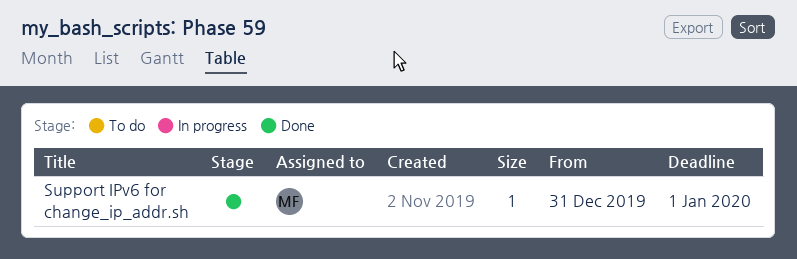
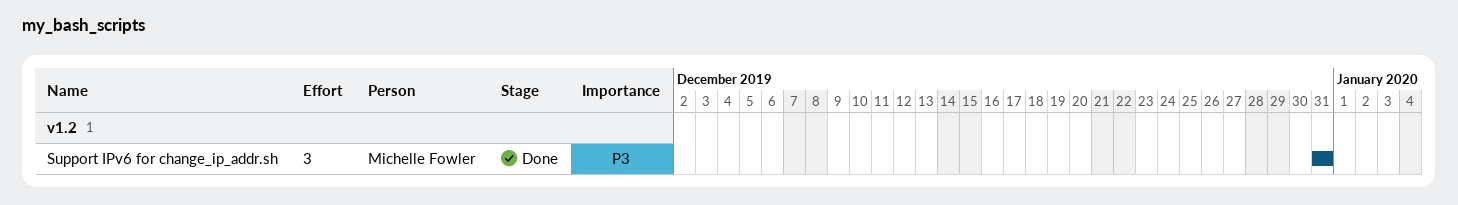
Support IPv6 for change_ip_addr.sh, estimate: 1 -> 3
Support IPv6 for change_ip_addr.sh, due: Jan 1 -> Dec 31

